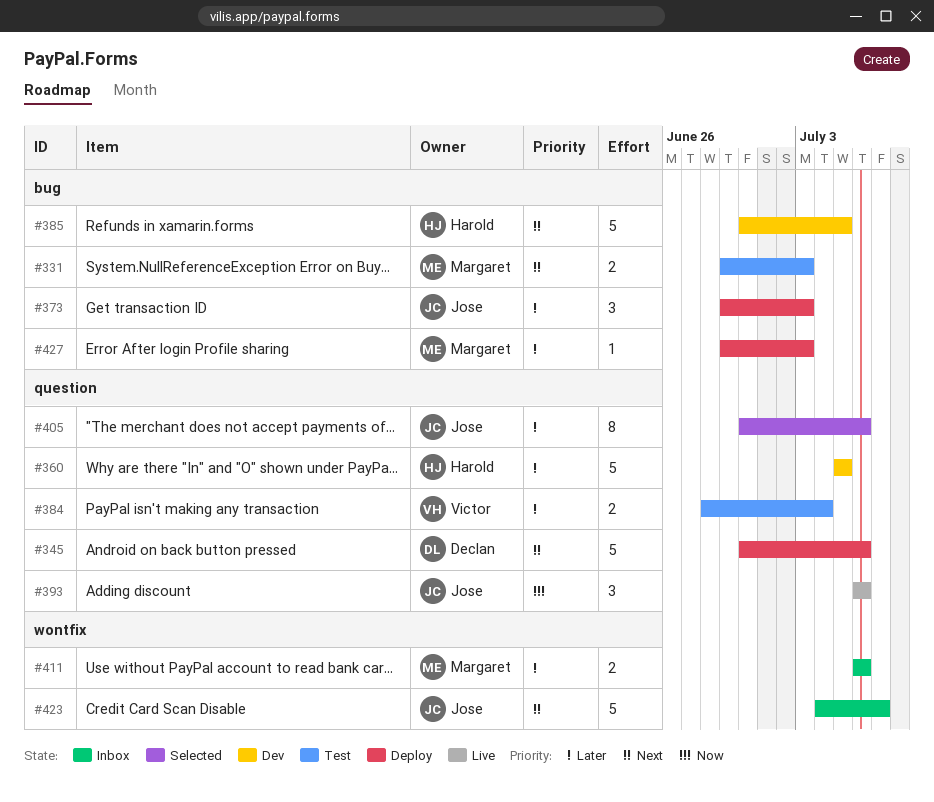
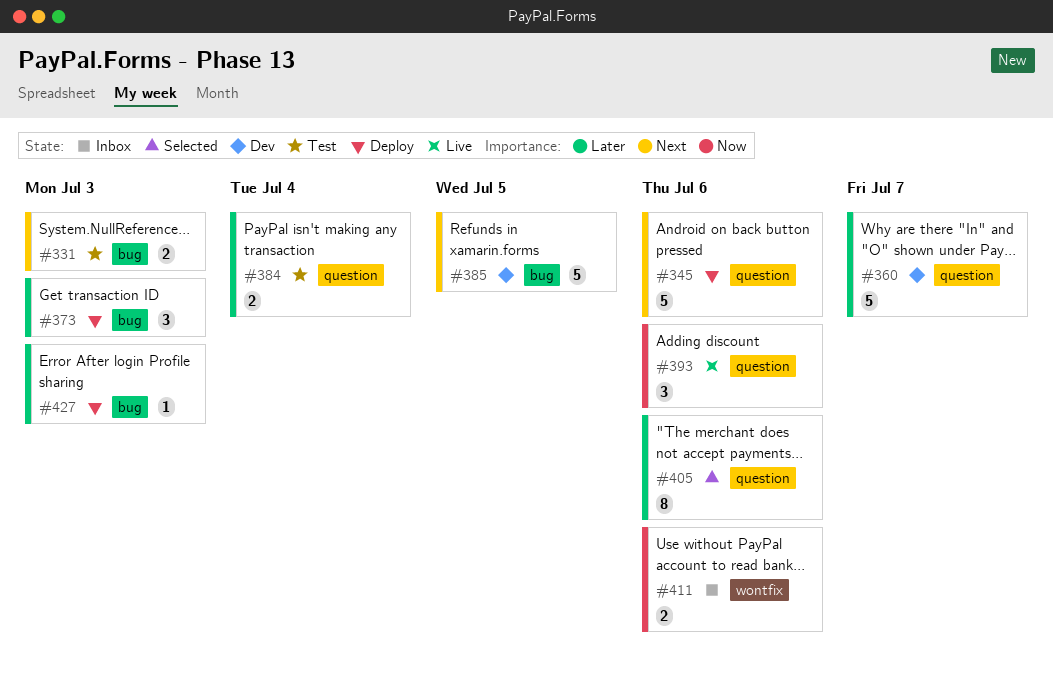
#360, due: Jul 5 -> Jul 7
#411, priority: Later -> Now
#423: present -> none

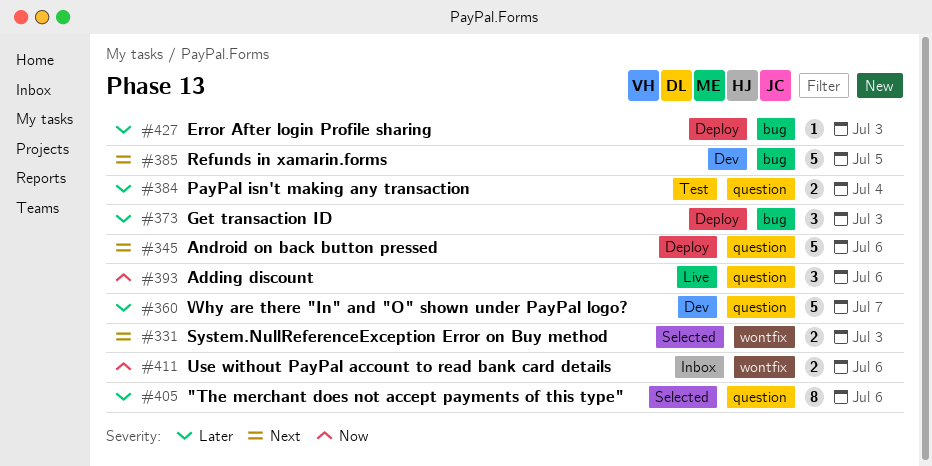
#331, status: Test -> Selected
#331, label: bug -> wontfix

